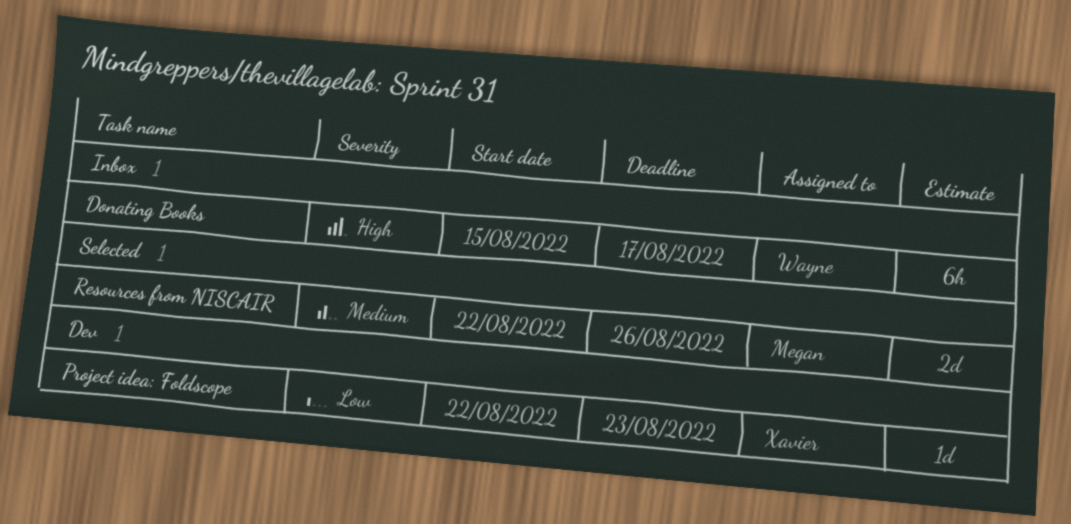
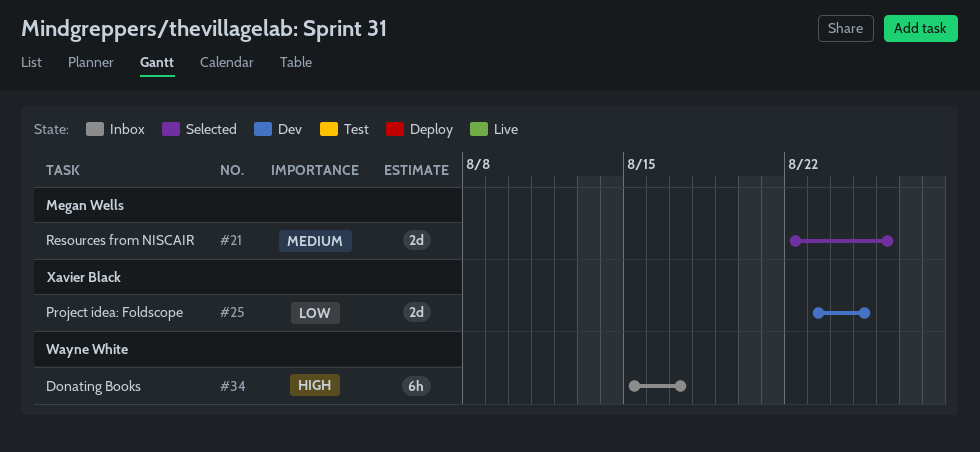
Project idea: Foldscope, estimate: 1d -> 2d
Project idea: Foldscope, start: Aug 22 -> Aug 23
Project idea: Foldscope, due: Aug 23 -> Aug 25

